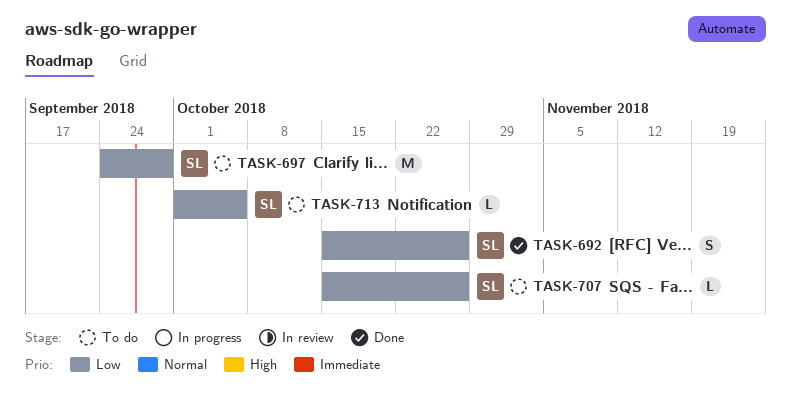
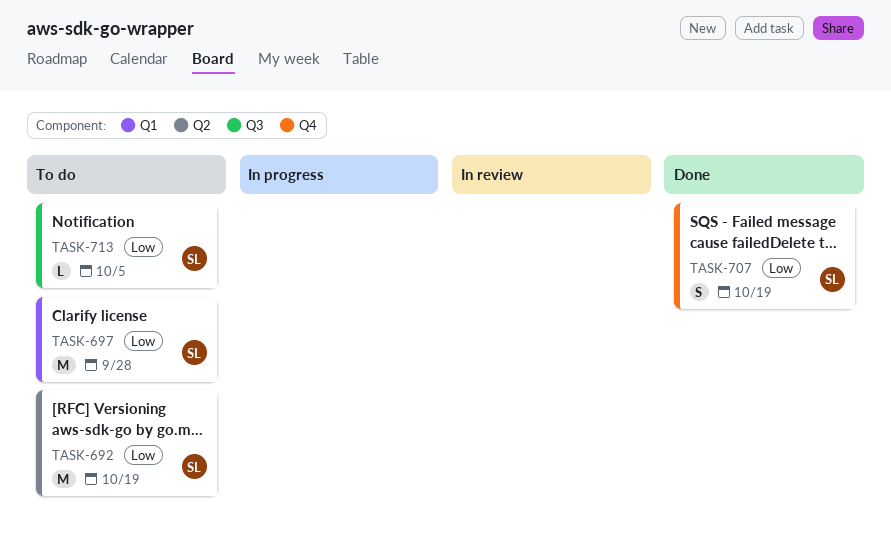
TASK-692, status: Done -> To do
TASK-692, estimate: S -> M
TASK-692, due: Oct 26 -> Oct 19
TASK-707, status: To do -> Done
TASK-707, estimate: L -> S
TASK-707, due: Oct 26 -> Oct 19

